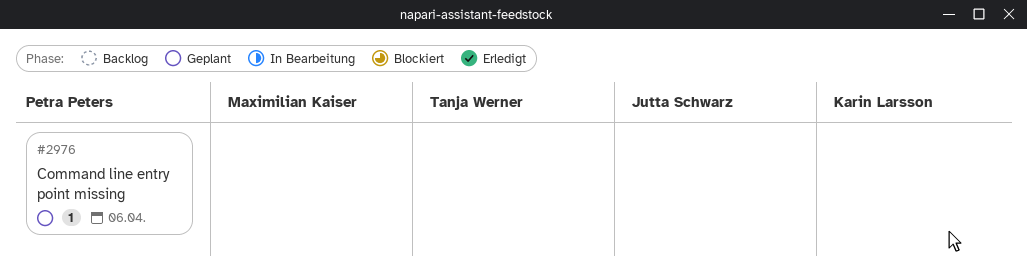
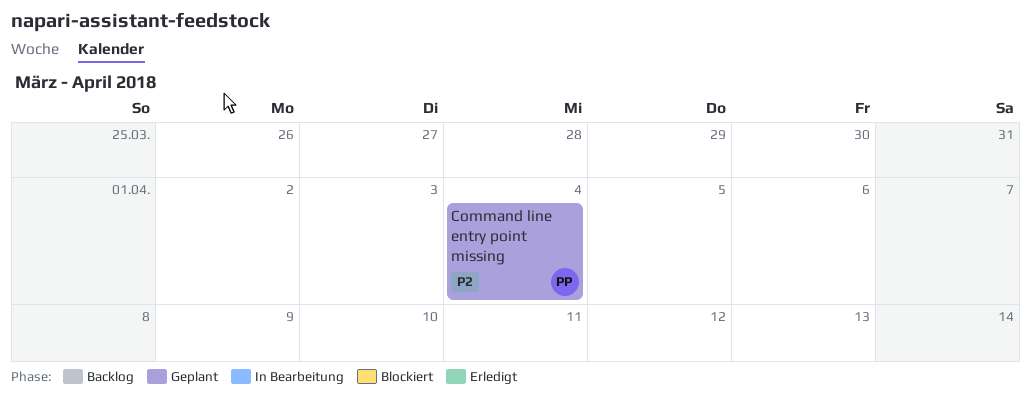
Command line entry point missing, due: Apr 6 -> Apr 4

